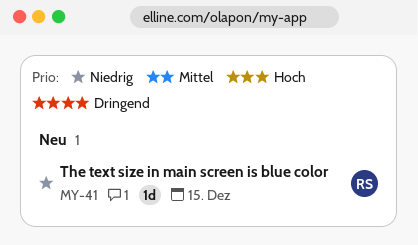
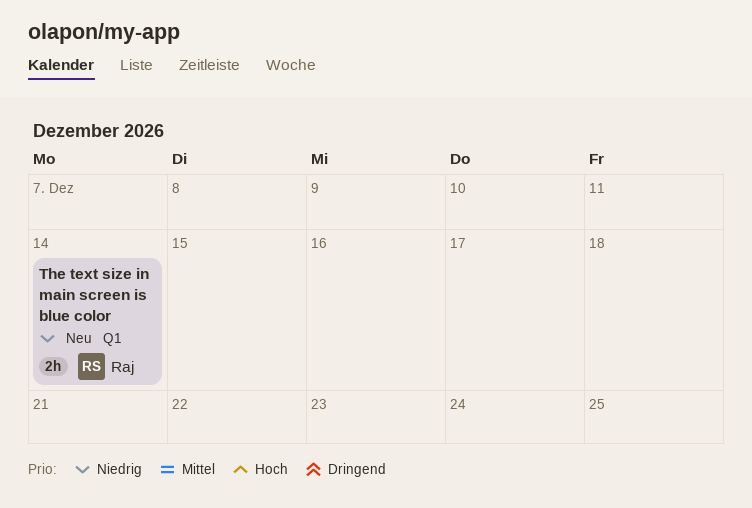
The text size in main screen is blue color, estimate: 1d -> 2h
The text size in main screen is blue color, due: Dec 15 -> Dec 14

